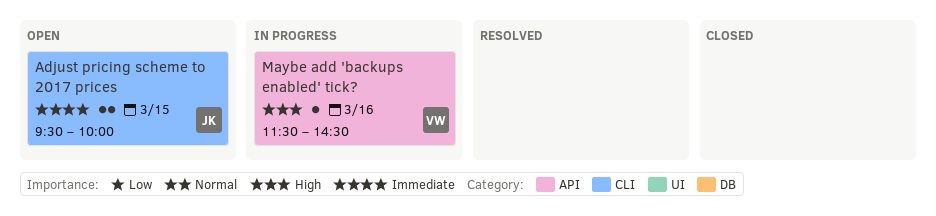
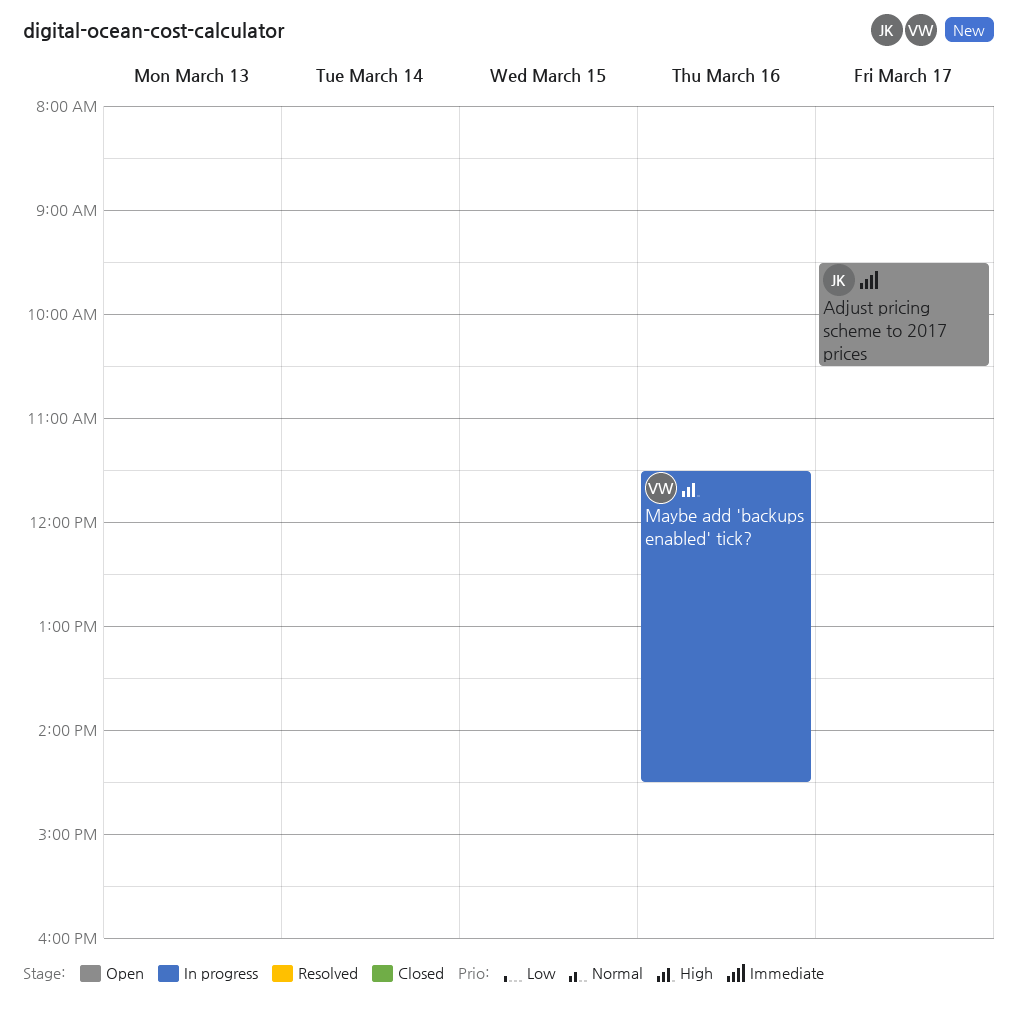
Adjust pricing scheme to 2017 prices, day: Mar 15 -> Mar 17
Adjust pricing scheme to 2017 prices, ends: 10:00 -> 10:30

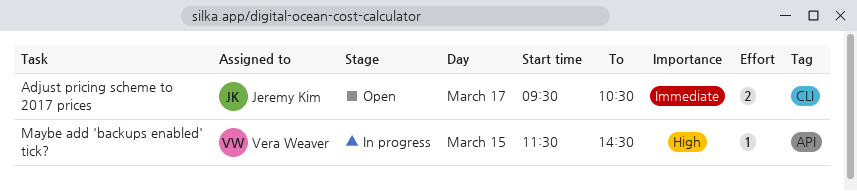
Maybe add 'backups enabled' tick?, day: Mar 16 -> Mar 15

